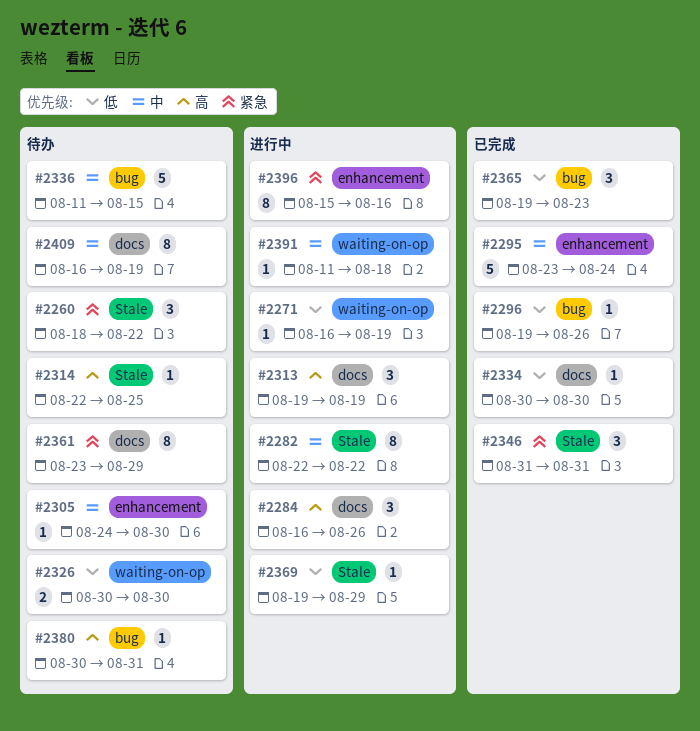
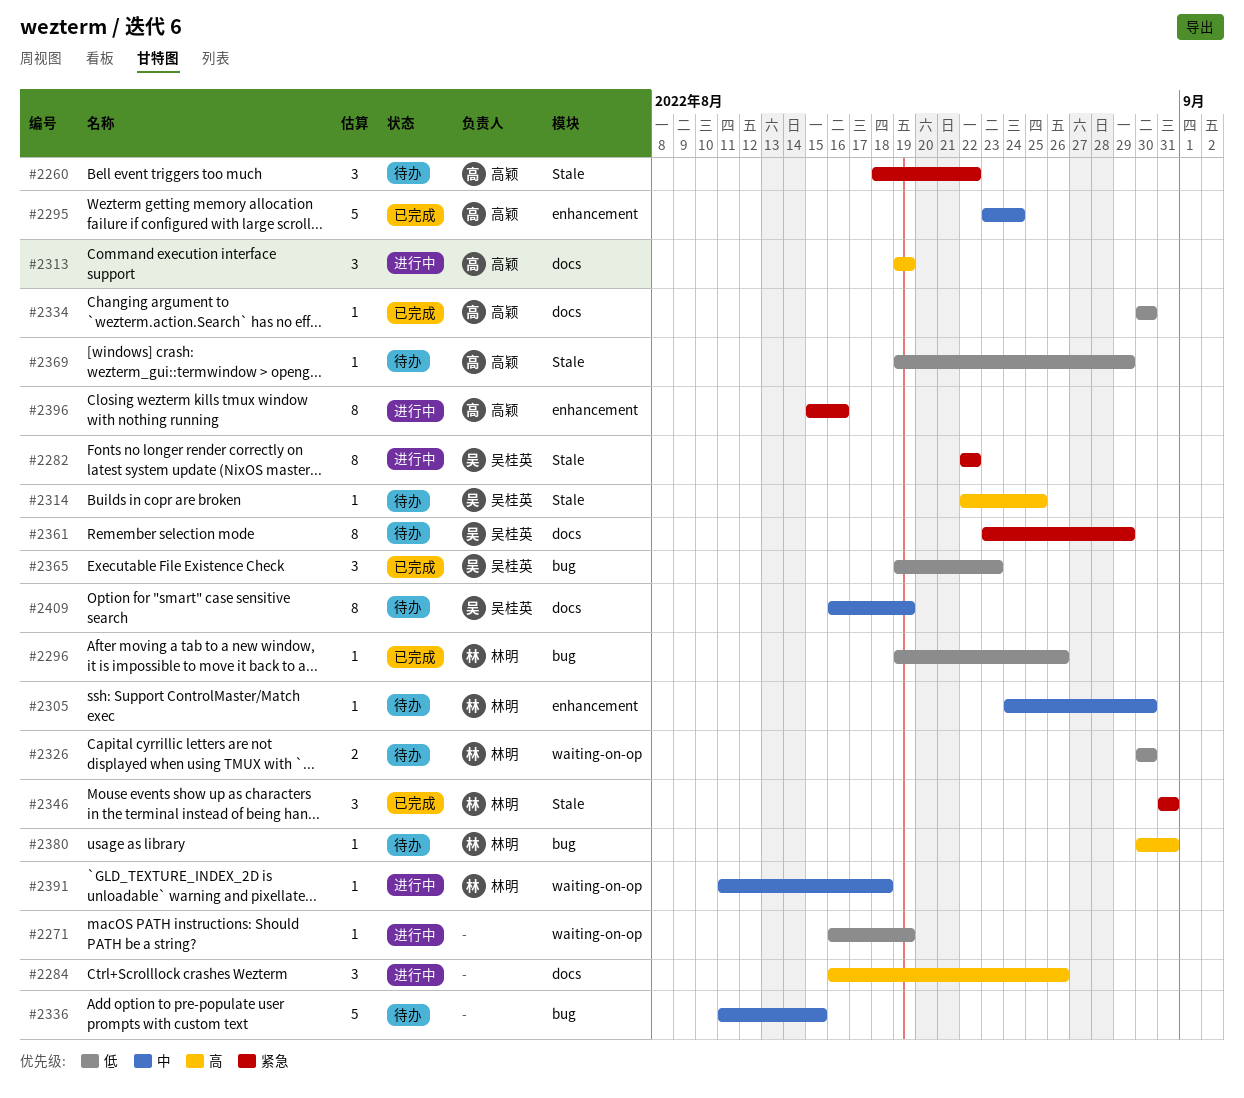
#2282, priority: 中 -> 紧急
#2369, status: 进行中 -> 待办

